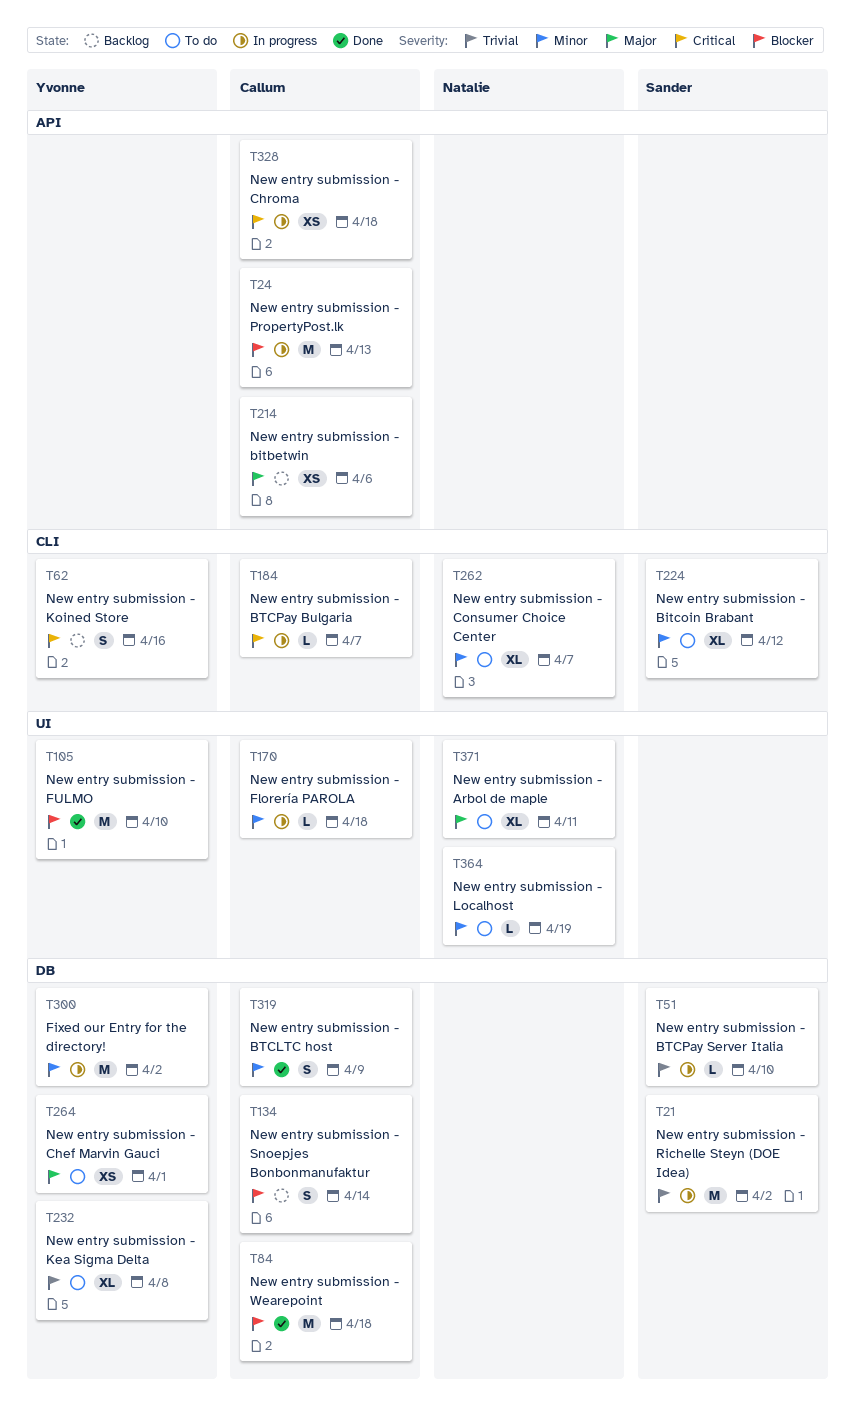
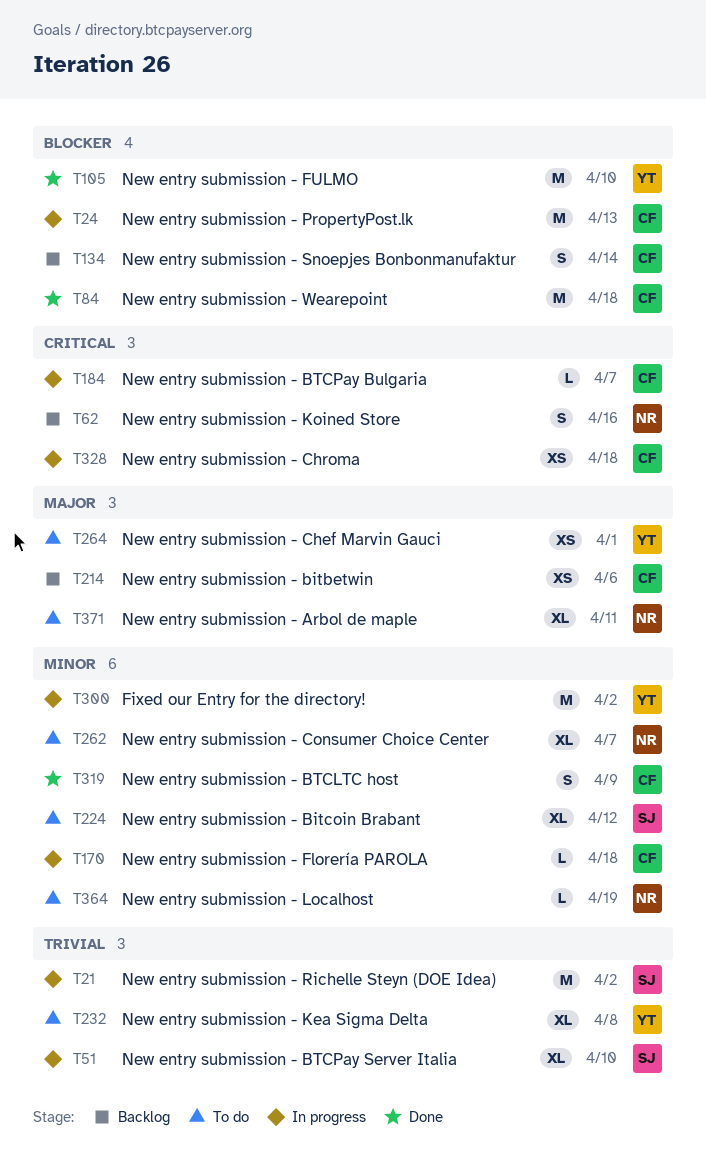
T51, estimate: L -> XL
T62, owner: Yvonne -> Natalie

